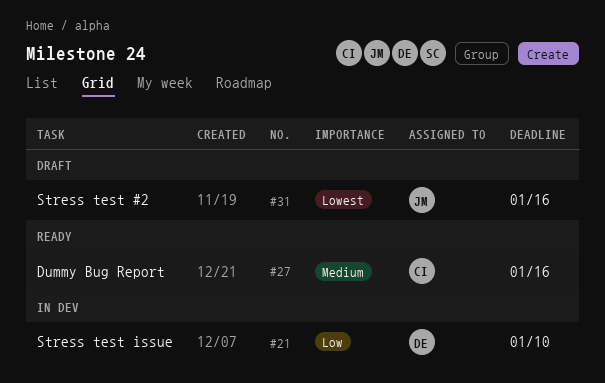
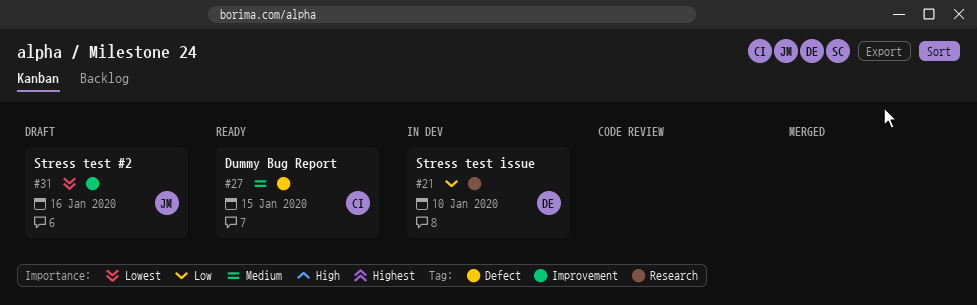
#27, due: Jan 16 -> Jan 15

